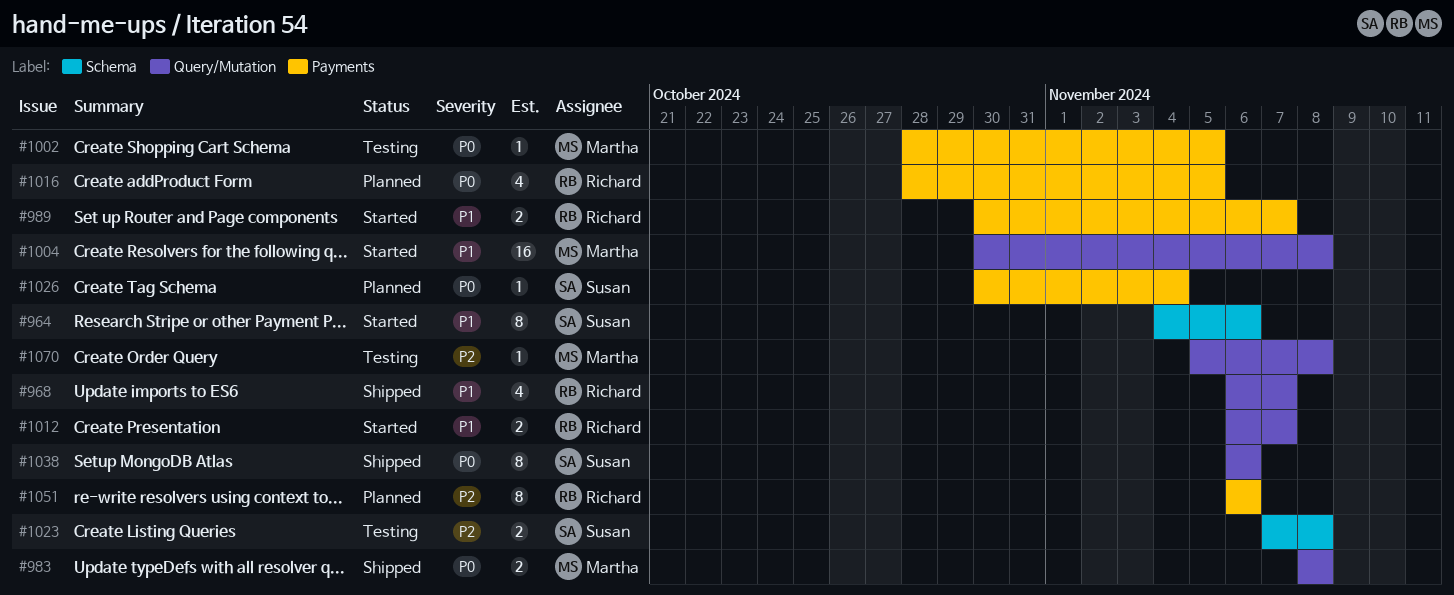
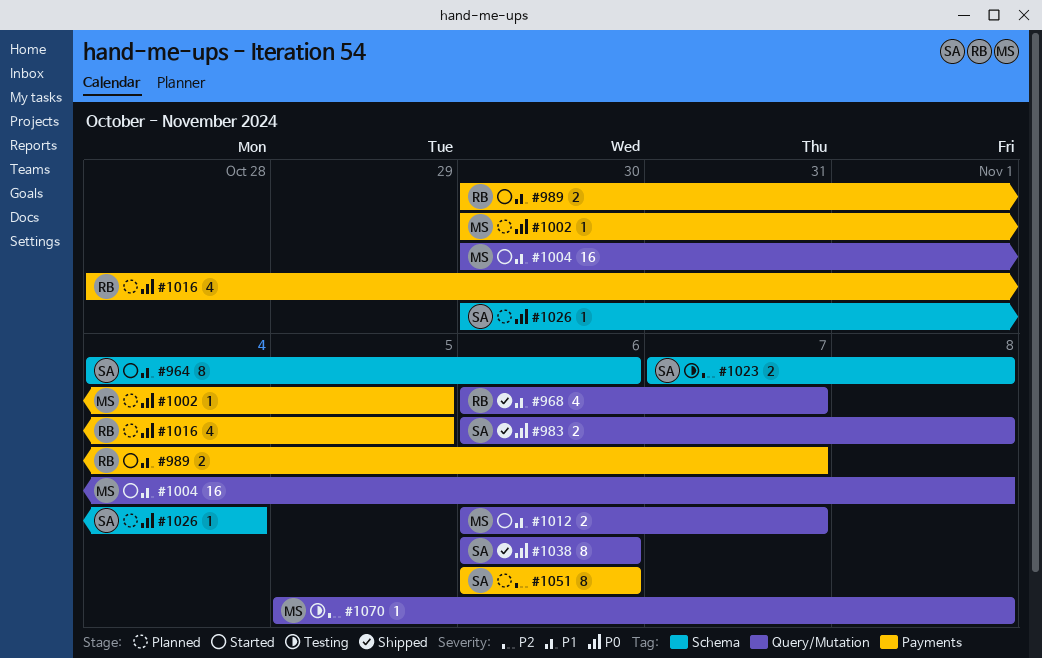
#983, owner: Martha -> Susan
#983, start: Nov 8 -> Nov 6
#1002, status: Testing -> Planned
#1002, start: Oct 28 -> Oct 30
#1012, owner: Richard -> Martha
#1026, label: Payments -> Schema
#1051, owner: Richard -> Susan

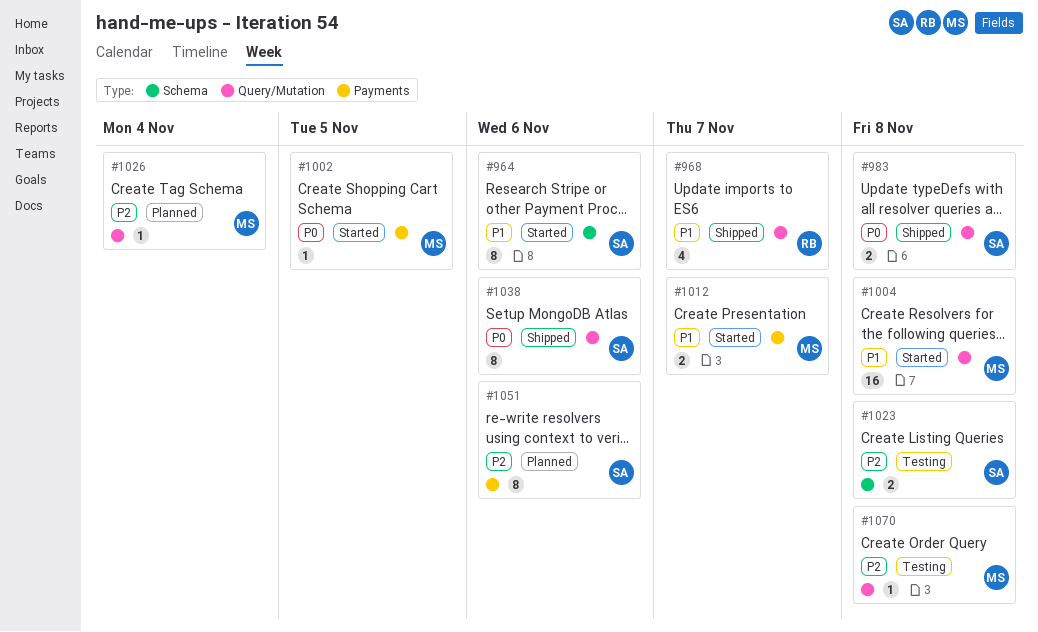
#989: present -> none
#1002, status: Planned -> Started
#1012, label: Query/Mutation -> Payments
#1016: present -> none
#1026, owner: SA -> MS
#1026, priority: P0 -> P2
#1026, label: Schema -> Query/Mutation

